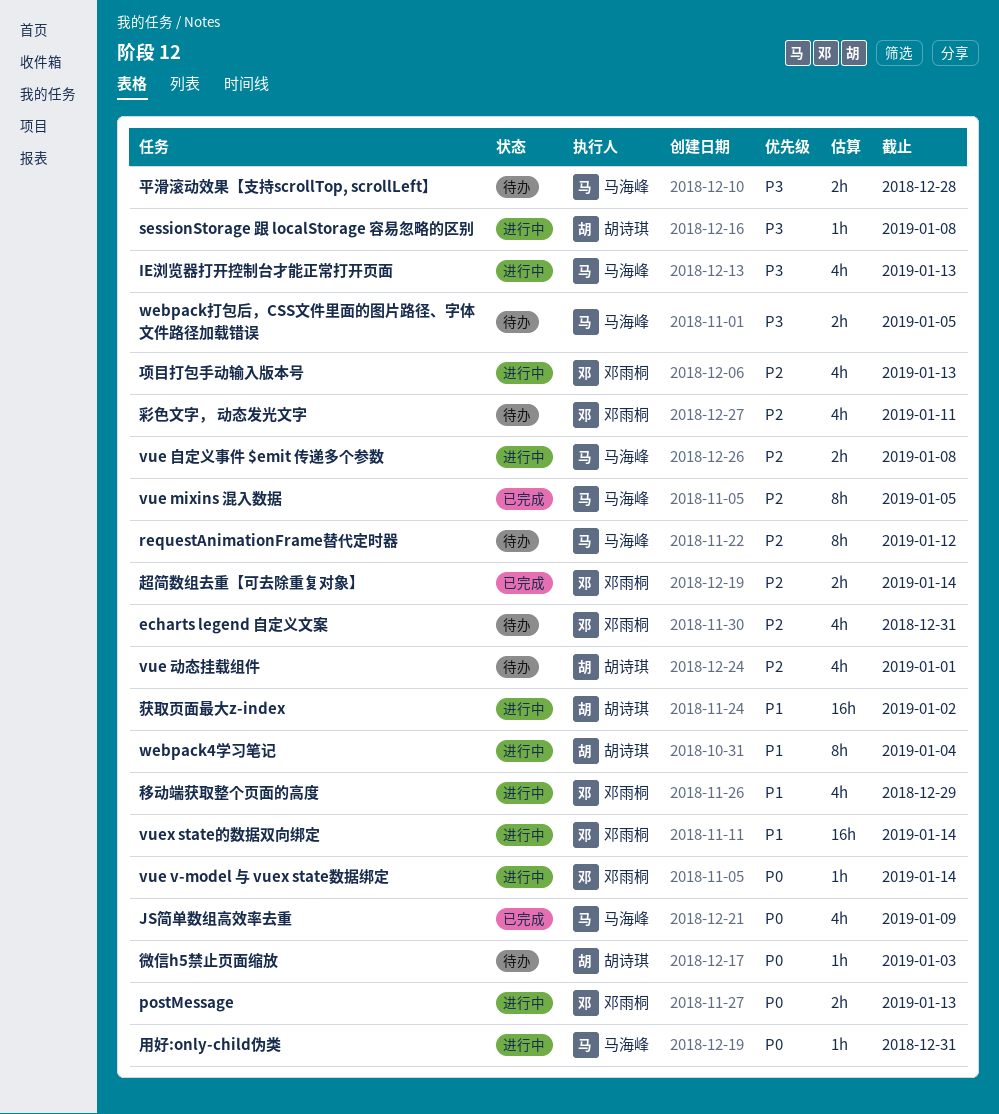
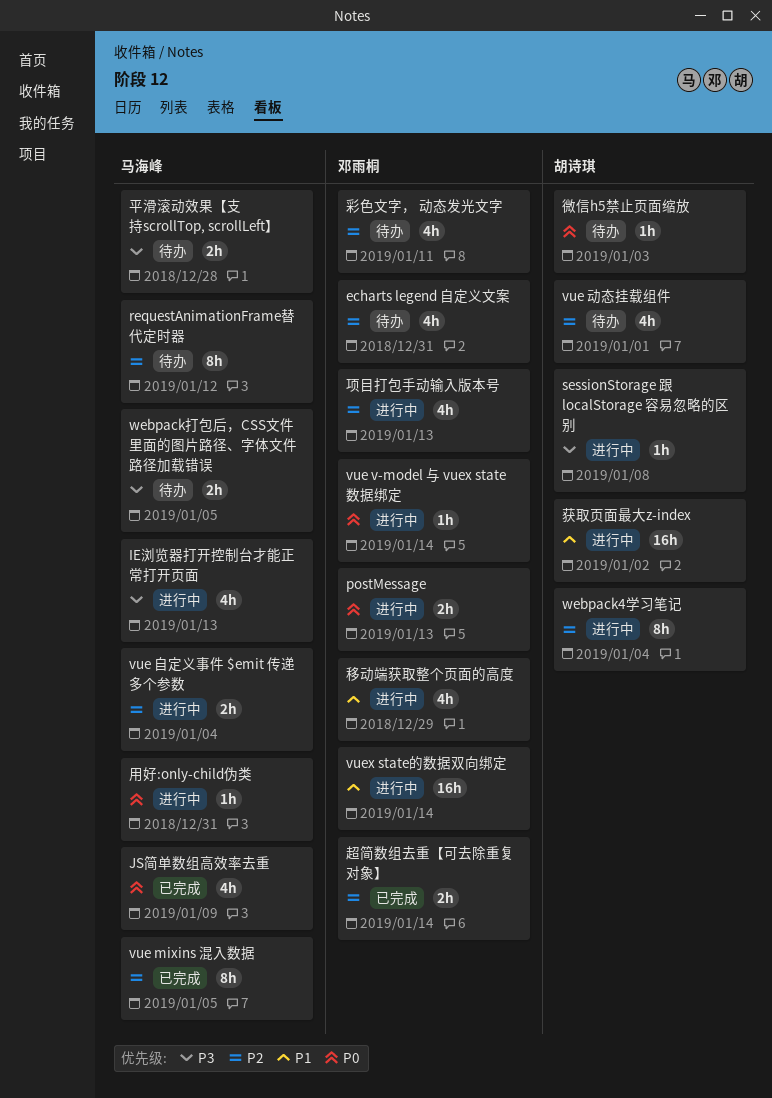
vue 自定义事件 $emit 传递多个参数, due: Jan 8 -> Jan 4
webpack4学习笔记, priority: P1 -> P2

